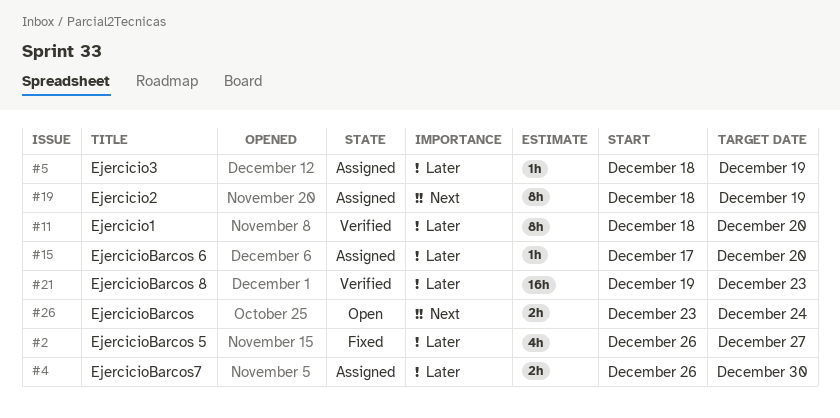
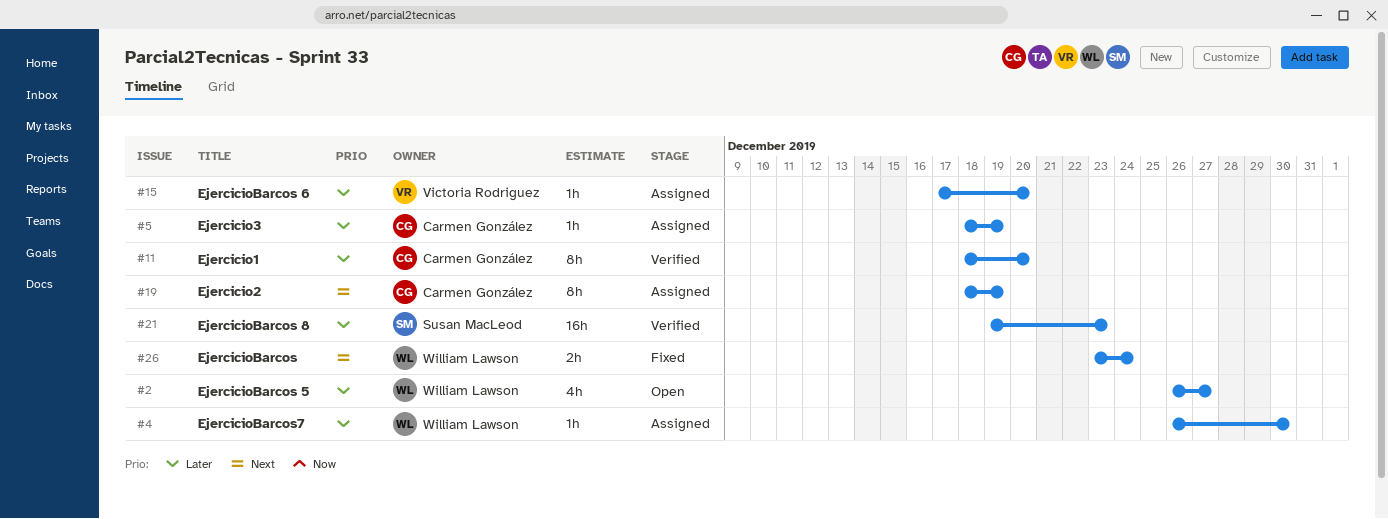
#2, status: Fixed -> Open
#4, estimate: 2h -> 1h
#26, status: Open -> Fixed

